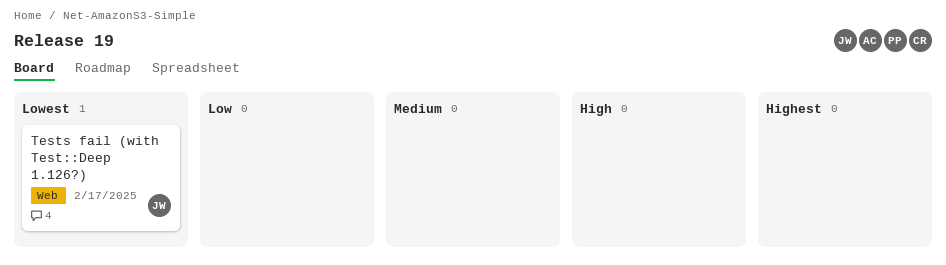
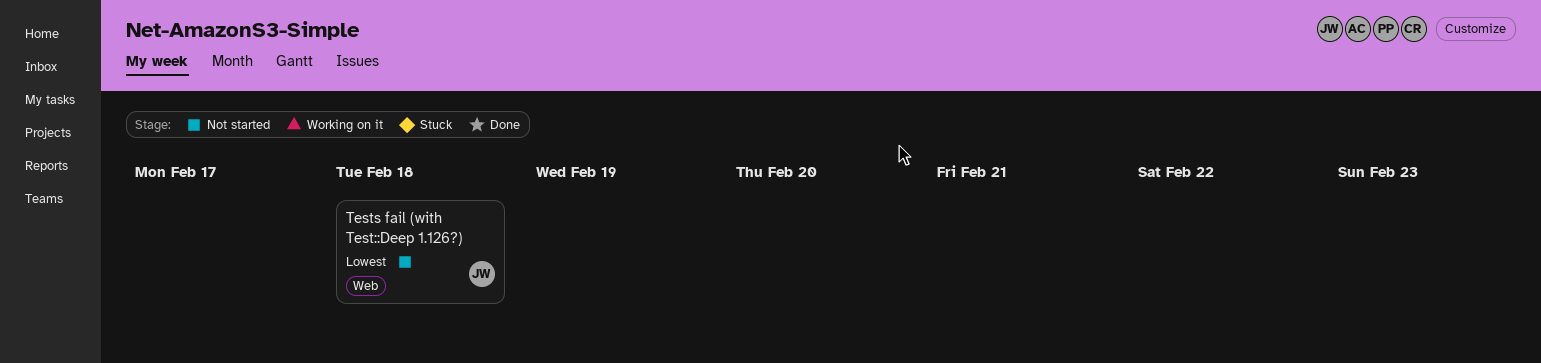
Tests fail (with Test::Deep 1.126?), due: Feb 17 -> Feb 18

